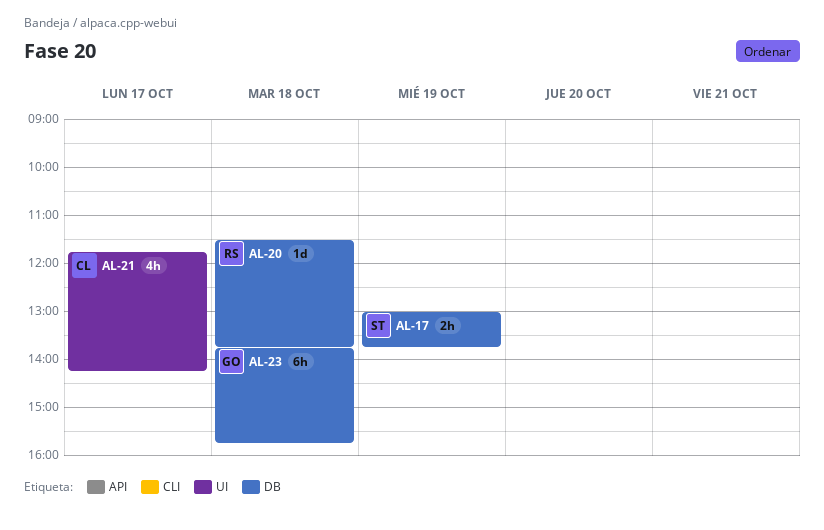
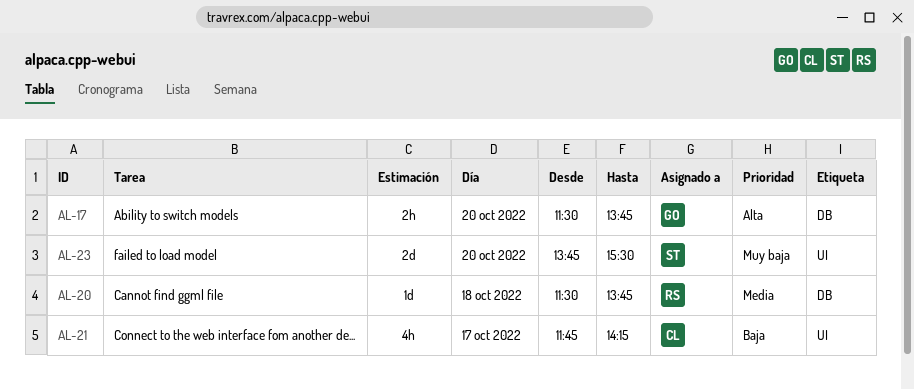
AL-17, owner: ST -> GO
AL-17, day: Oct 19 -> Oct 20
AL-17, begins: 13:00 -> 11:30
AL-23, owner: GO -> ST
AL-23, label: DB -> UI
AL-23, estimate: 6h -> 2d
AL-23, day: Oct 18 -> Oct 20
AL-23, ends: 15:45 -> 15:30

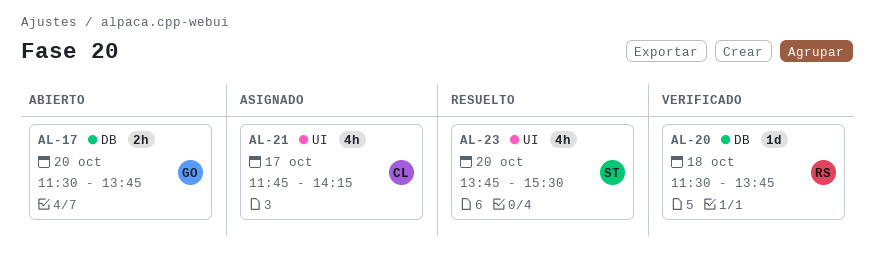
AL-23, estimate: 2d -> 4h

